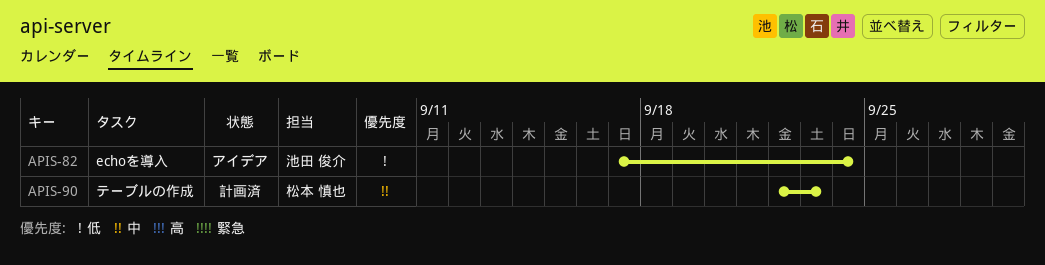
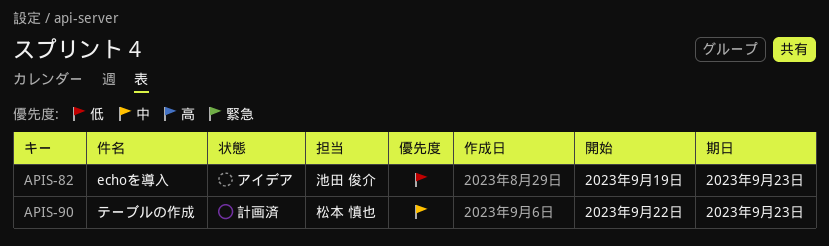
APIS-82, start: Sep 17 -> Sep 19
APIS-82, due: Sep 24 -> Sep 23

